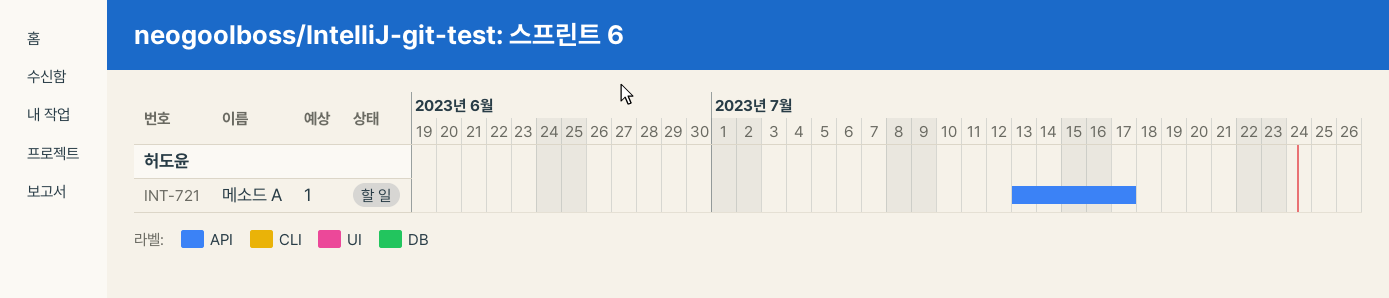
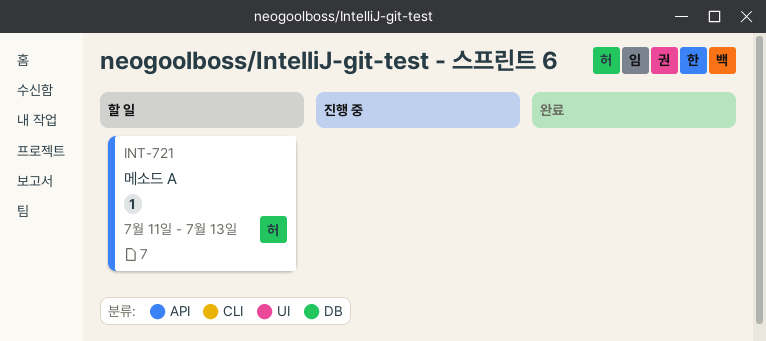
INT-721, start: Jul 13 -> Jul 11
INT-721, due: Jul 17 -> Jul 13

